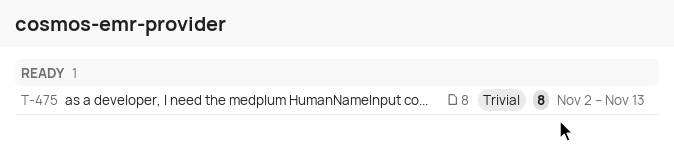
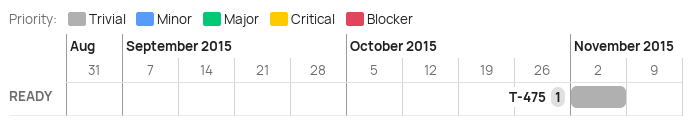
T-475, estimate: 8 -> 1
T-475, due: Nov 13 -> Nov 6

